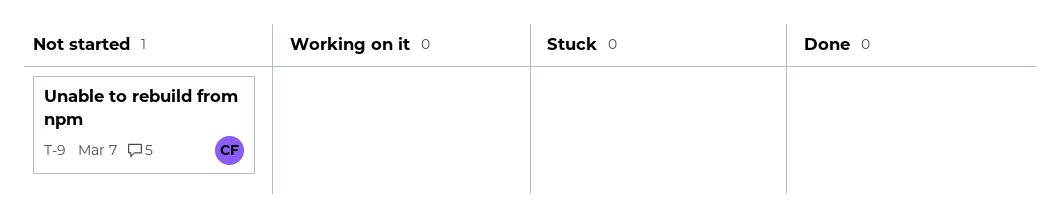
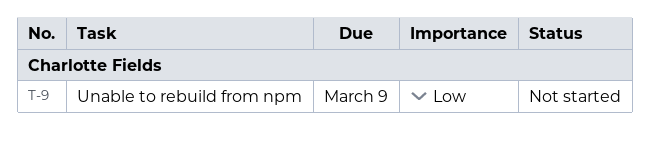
T-9, due: Mar 7 -> Mar 9

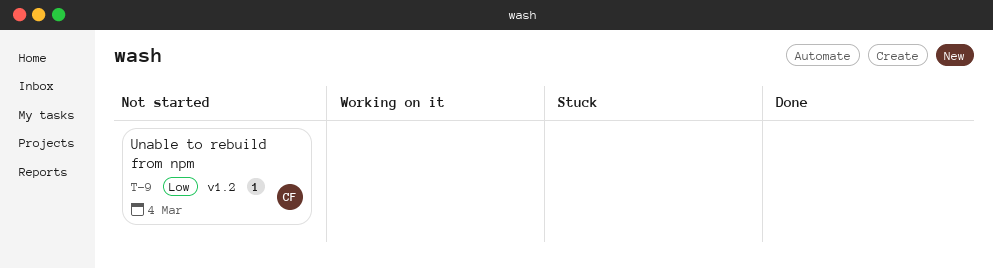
T-9, due: Mar 9 -> Mar 4

